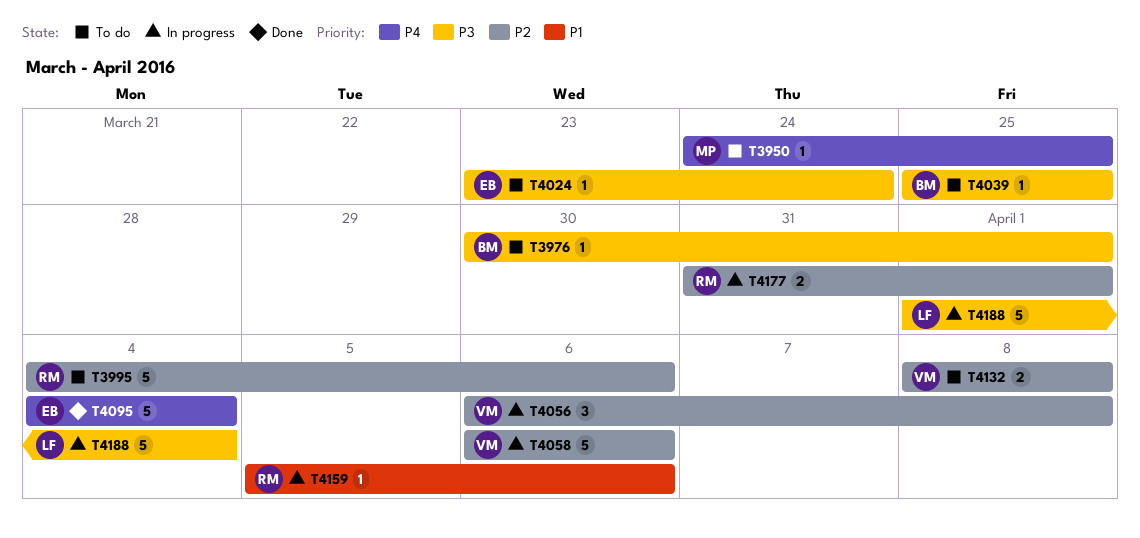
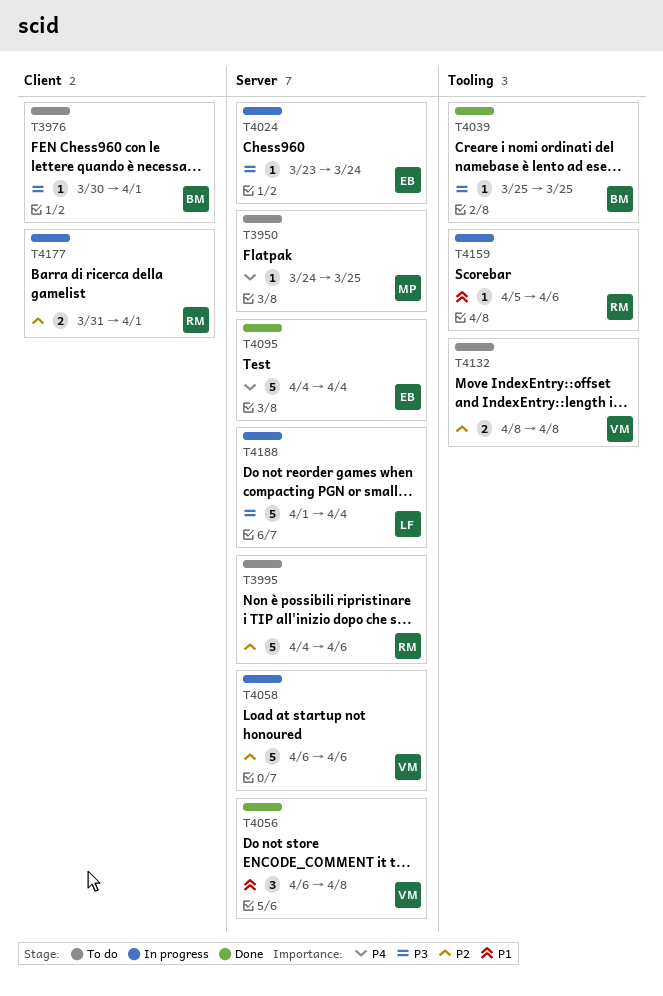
T4024, status: To do -> In progress
T4039, status: To do -> Done
T4056, status: In progress -> Done
T4056, priority: P2 -> P1

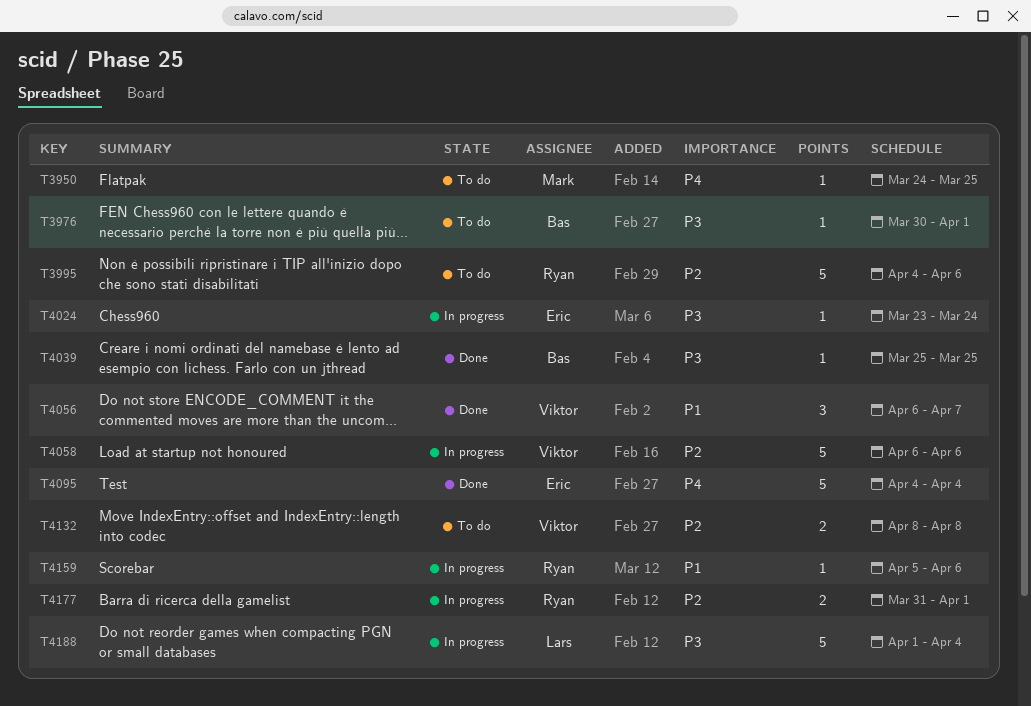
T4056, due: Apr 8 -> Apr 7

